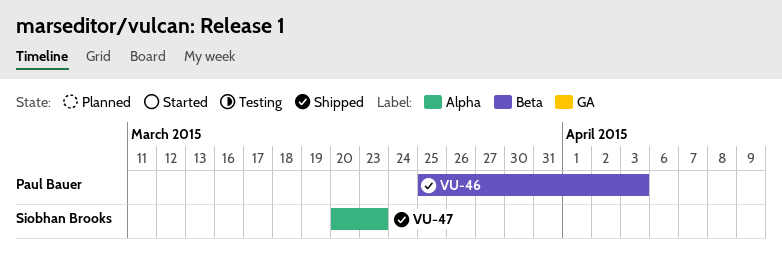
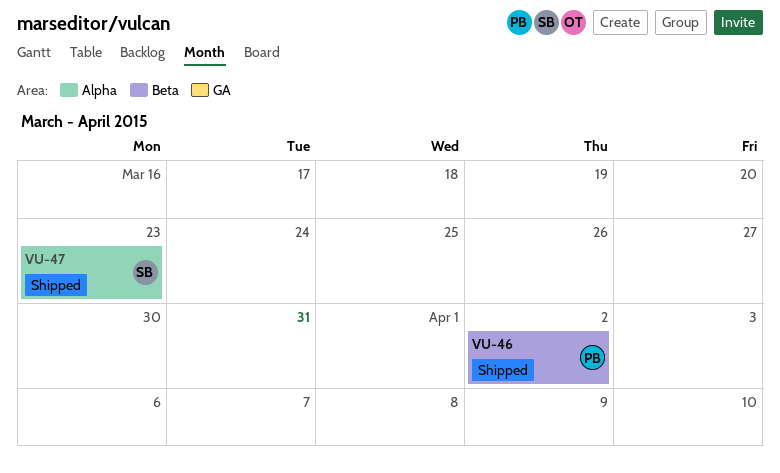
VU-46, due: Apr 3 -> Apr 2

